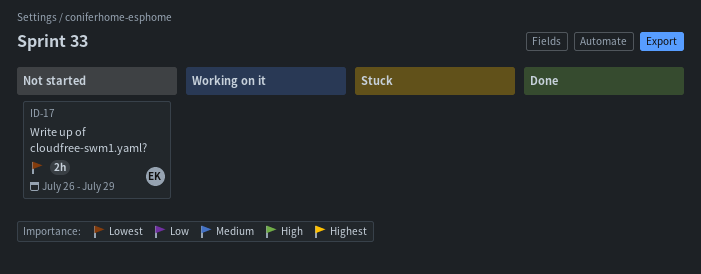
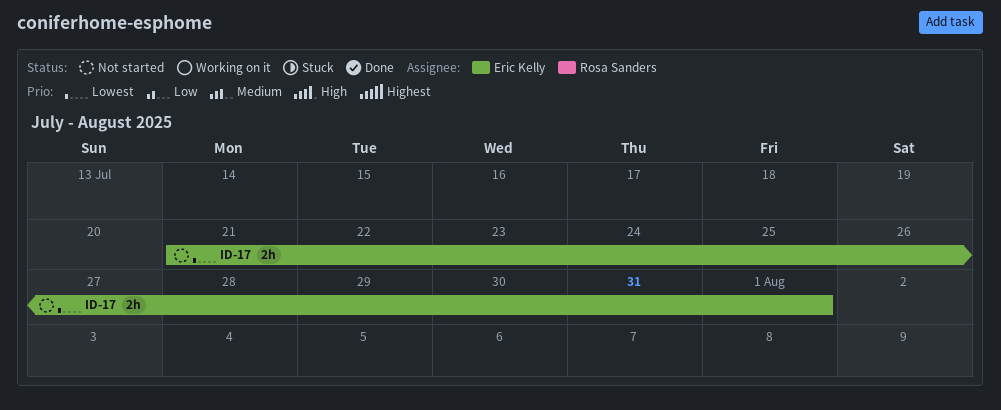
ID-17, start: Jul 26 -> Jul 21
ID-17, due: Jul 29 -> Aug 1

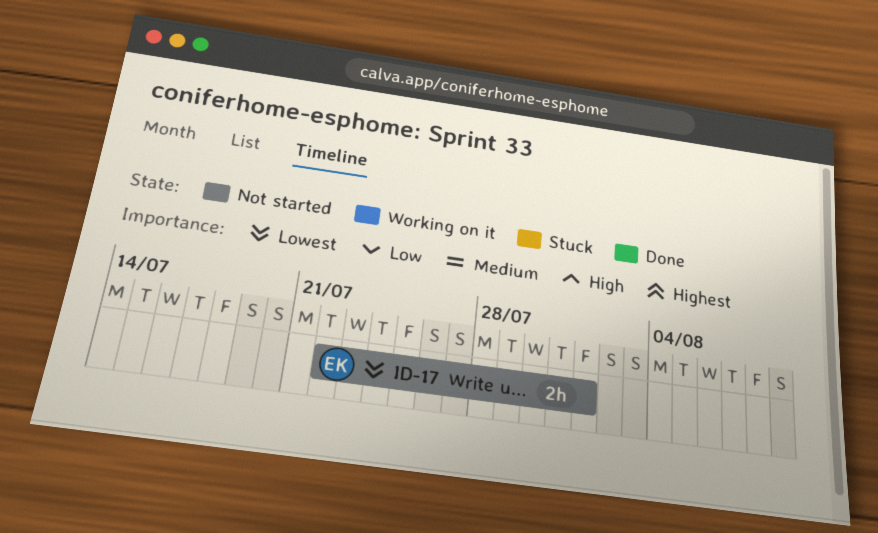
ID-17, start: Jul 21 -> Jul 22

